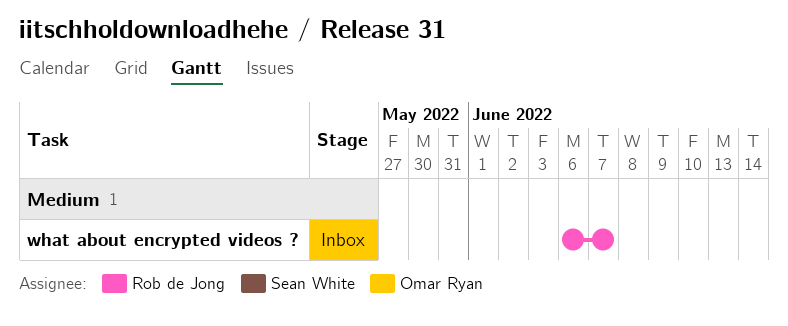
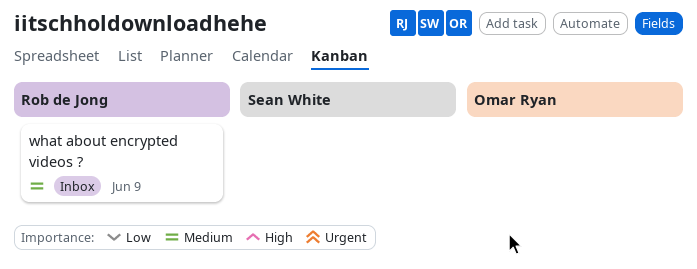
what about encrypted videos ?, due: Jun 7 -> Jun 9

